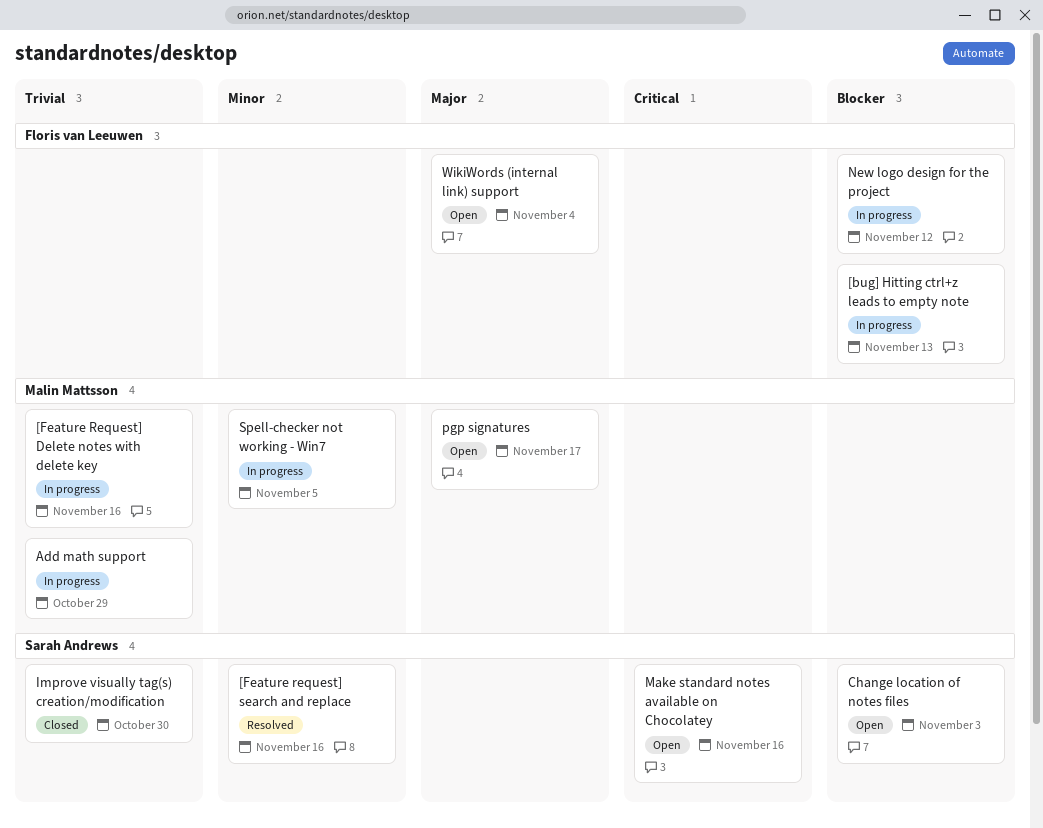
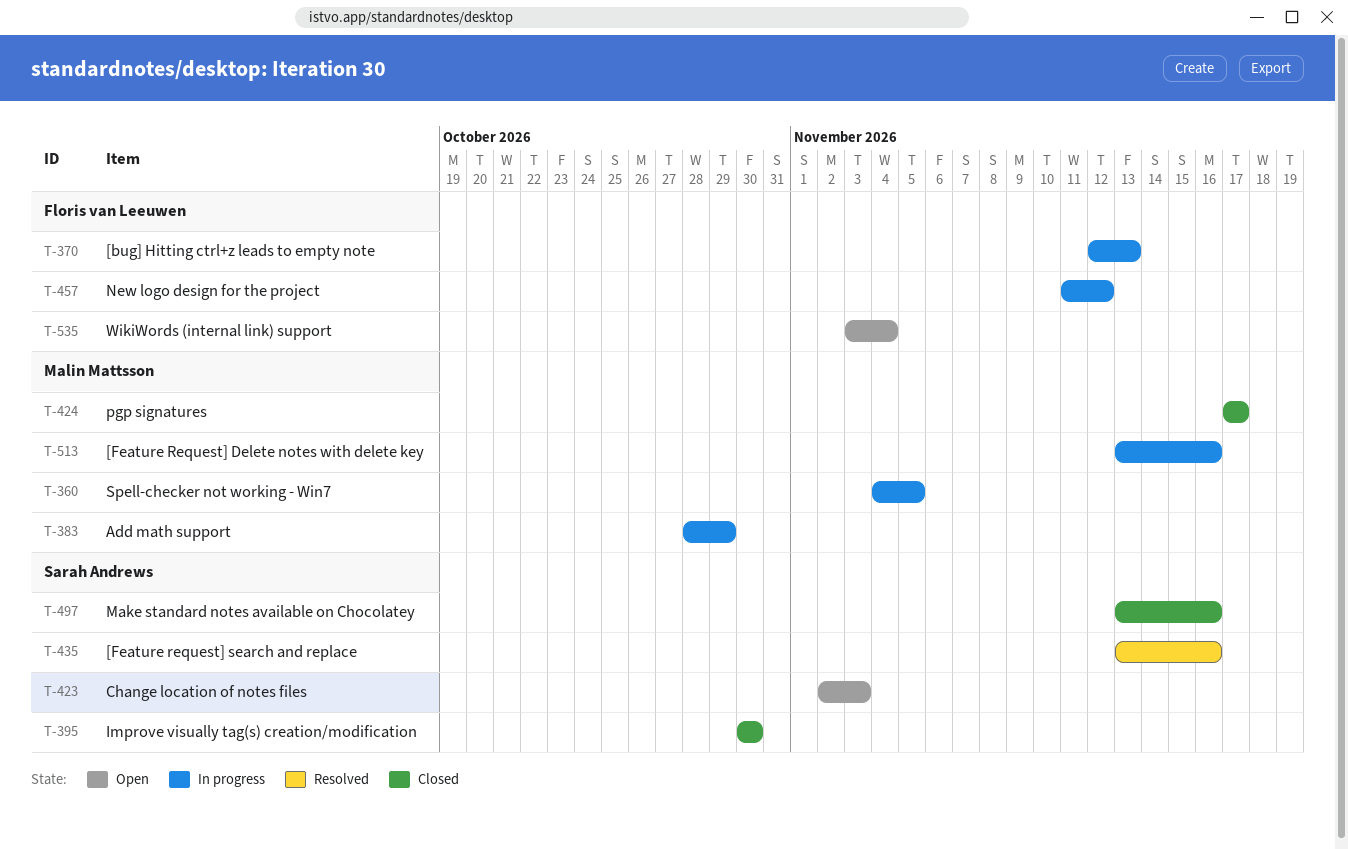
Make standard notes available on Chocolatey, status: Open -> Closed
pgp signatures, status: Open -> Closed

